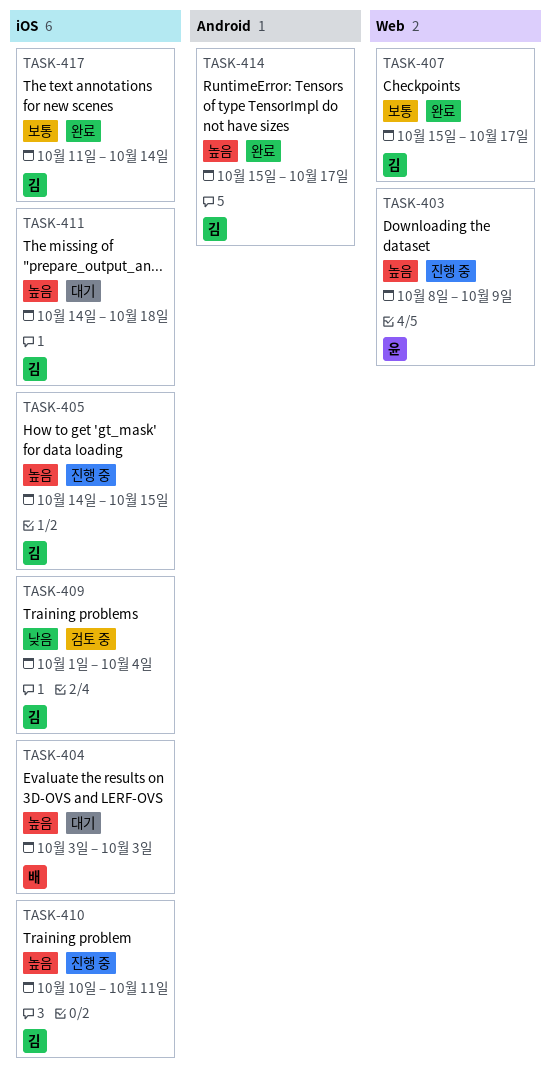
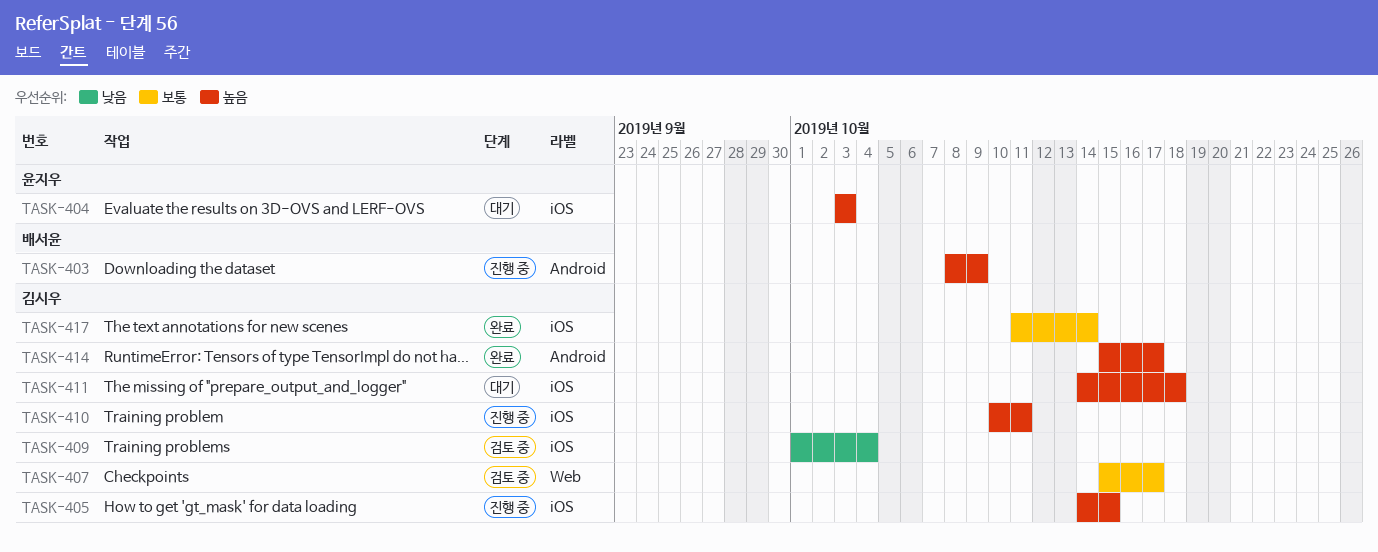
TASK-403, owner: 윤지우 -> 배서윤
TASK-403, label: Web -> Android
TASK-404, owner: 배서윤 -> 윤지우
TASK-407, status: 완료 -> 검토 중

